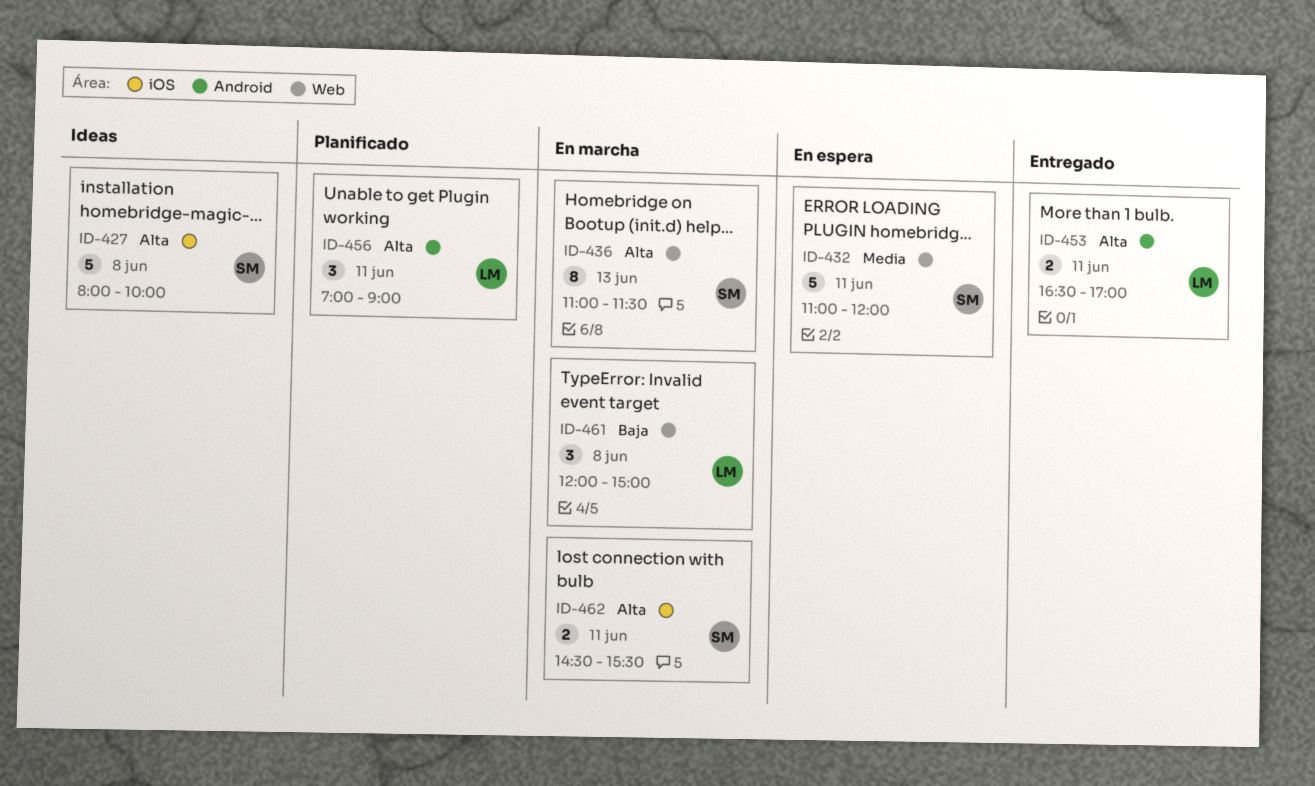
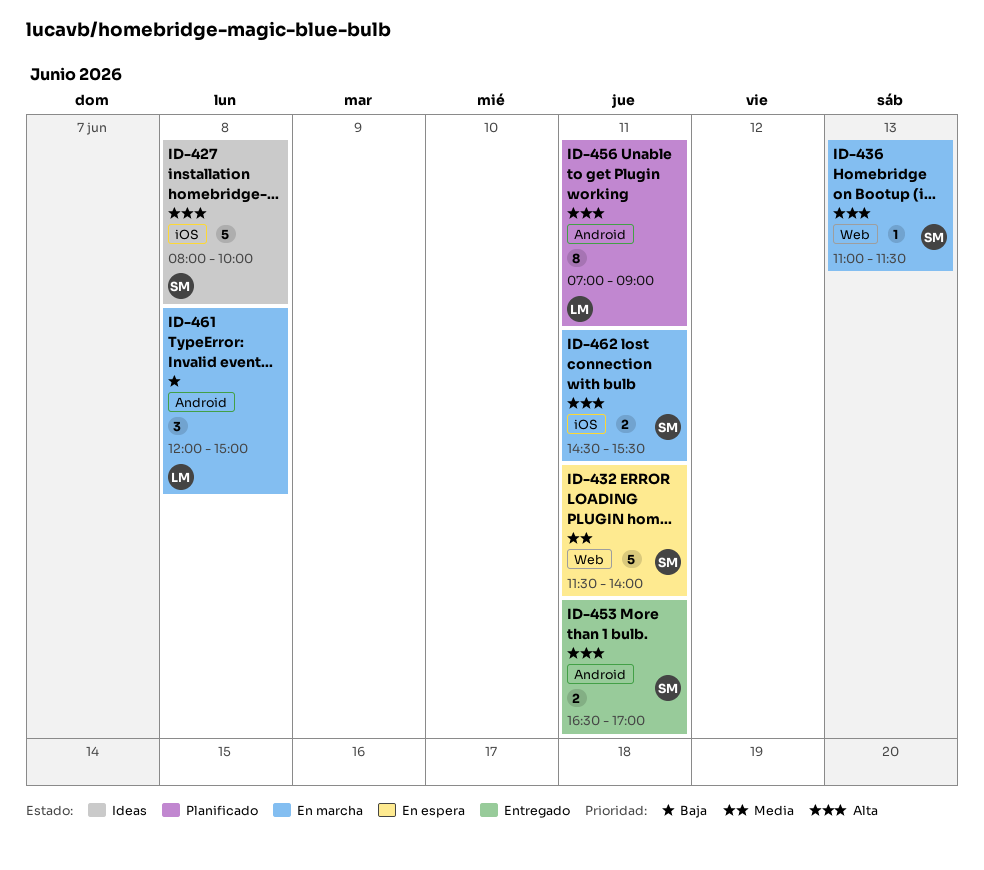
ID-432, begins: 11:00 -> 11:30
ID-432, ends: 12:00 -> 14:00
ID-436, estimate: 8 -> 1
ID-453, owner: LM -> SM
ID-456, estimate: 3 -> 8
ID-461, label: Web -> Android

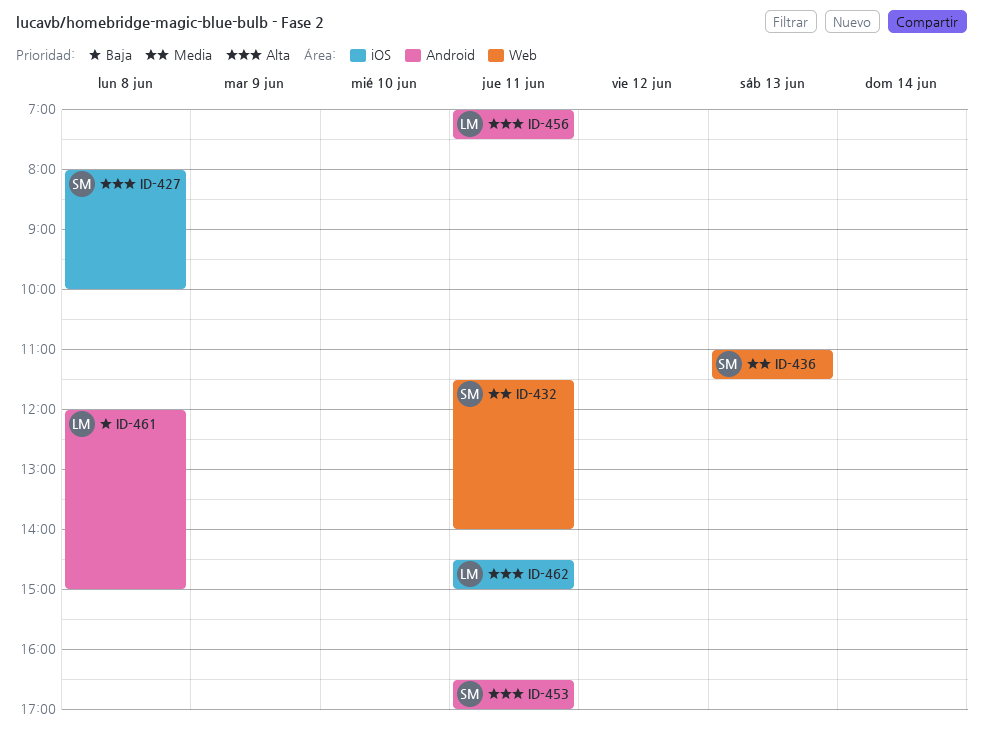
ID-436, priority: Alta -> Media
ID-456, ends: 09:00 -> 07:30
ID-462, owner: SM -> LM
ID-462, ends: 15:30 -> 15:00

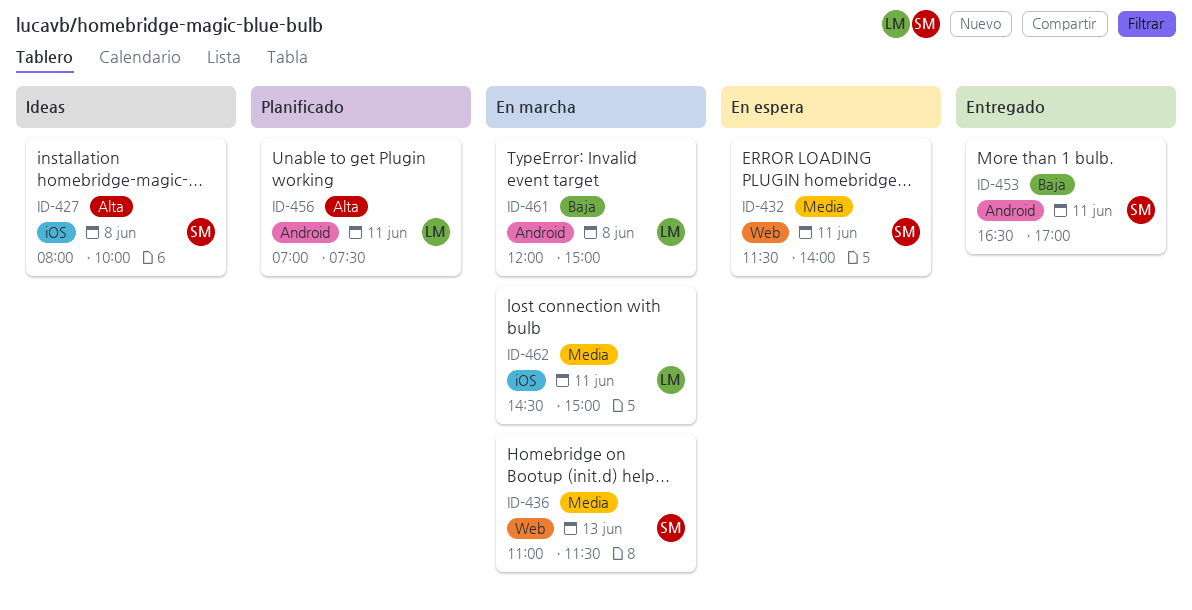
ID-453, priority: Alta -> Baja
ID-462, priority: Alta -> Media

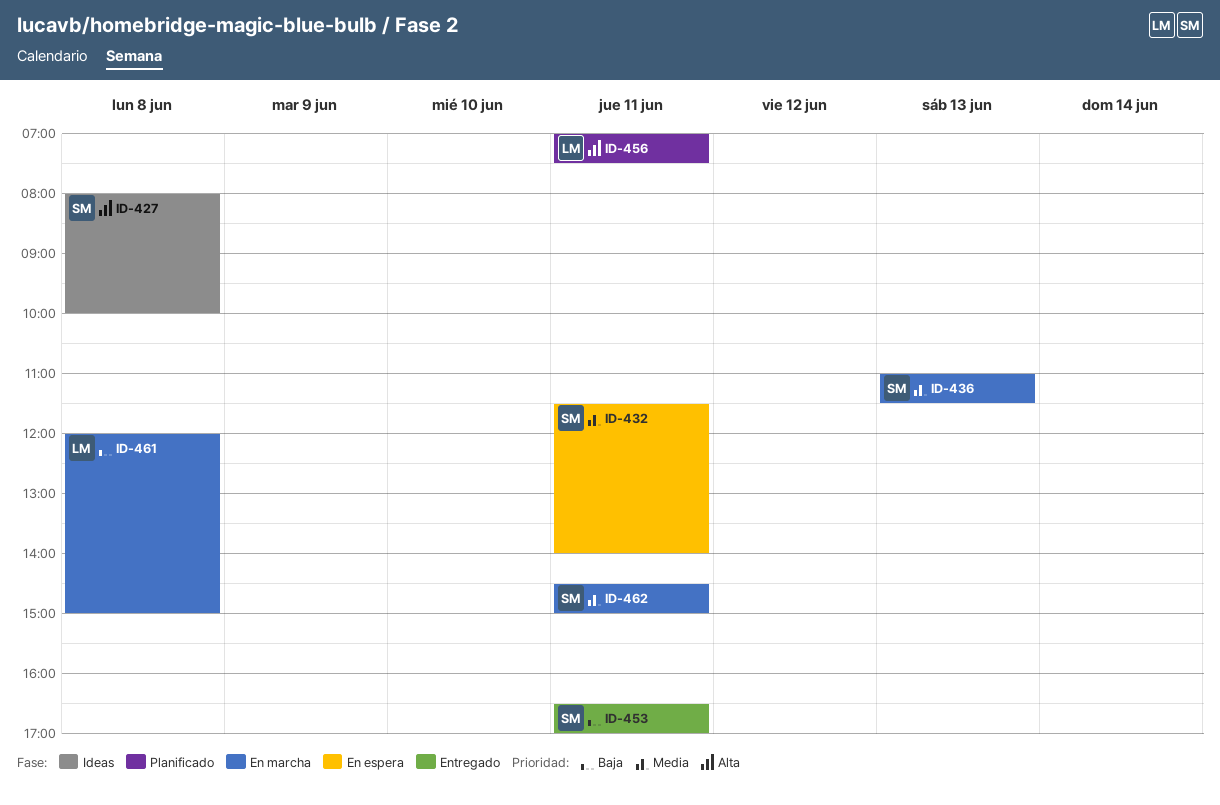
ID-462, owner: LM -> SM

